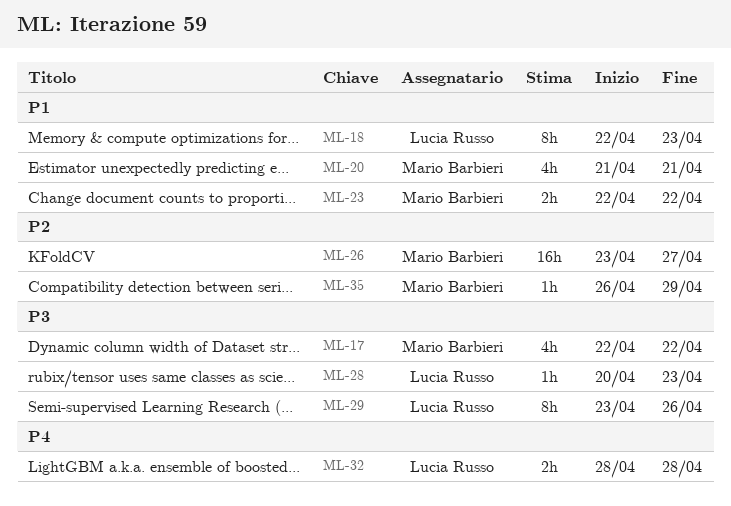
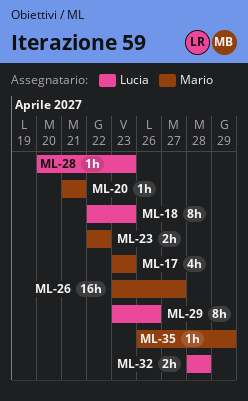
ML-17, start: Apr 22 -> Apr 23
ML-17, due: Apr 22 -> Apr 23
ML-20, estimate: 4h -> 1h

